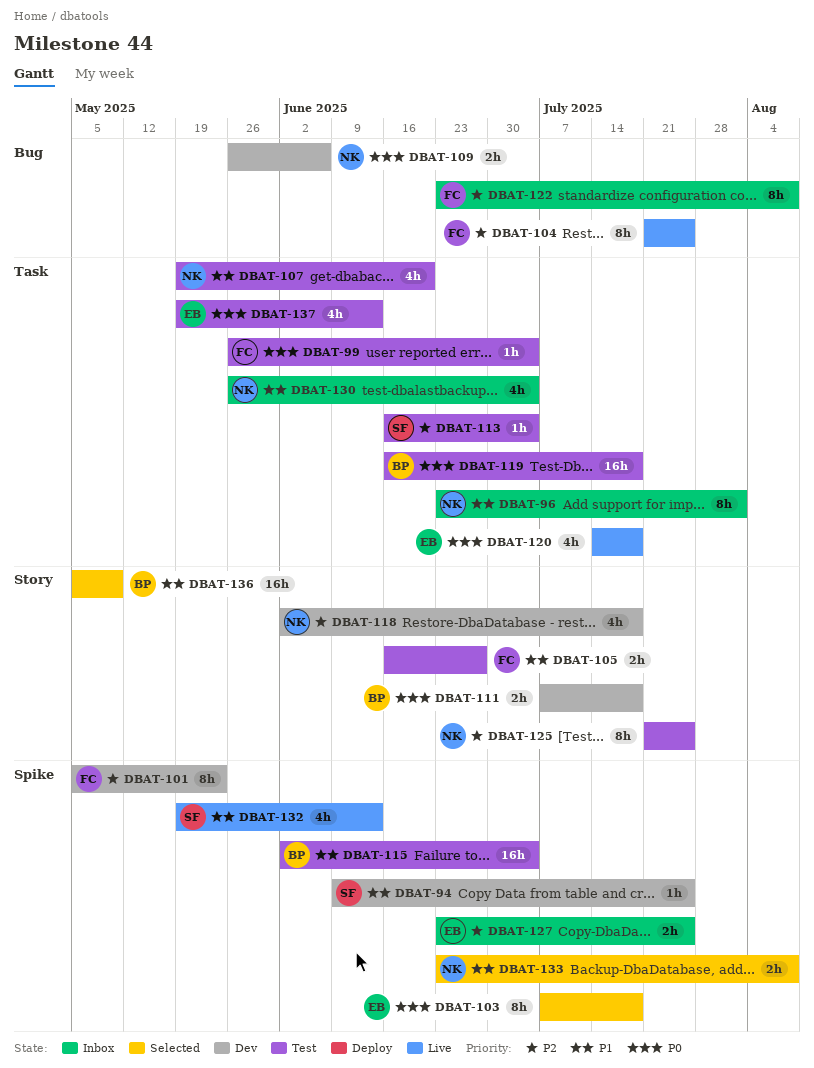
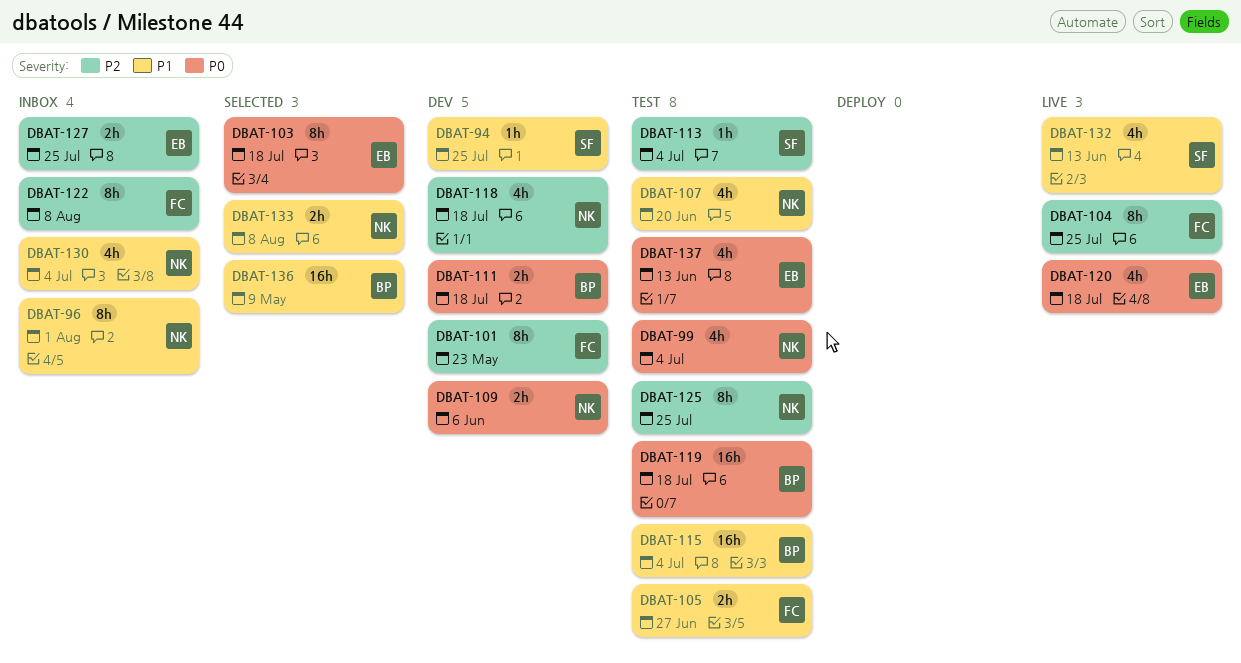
DBAT-99, owner: FC -> NK
DBAT-99, estimate: 1h -> 4h

